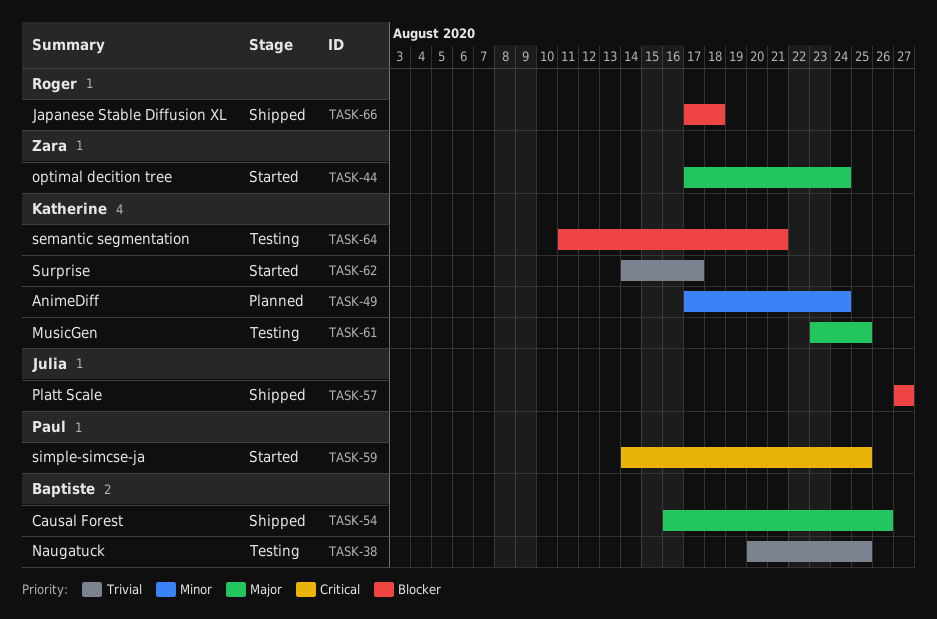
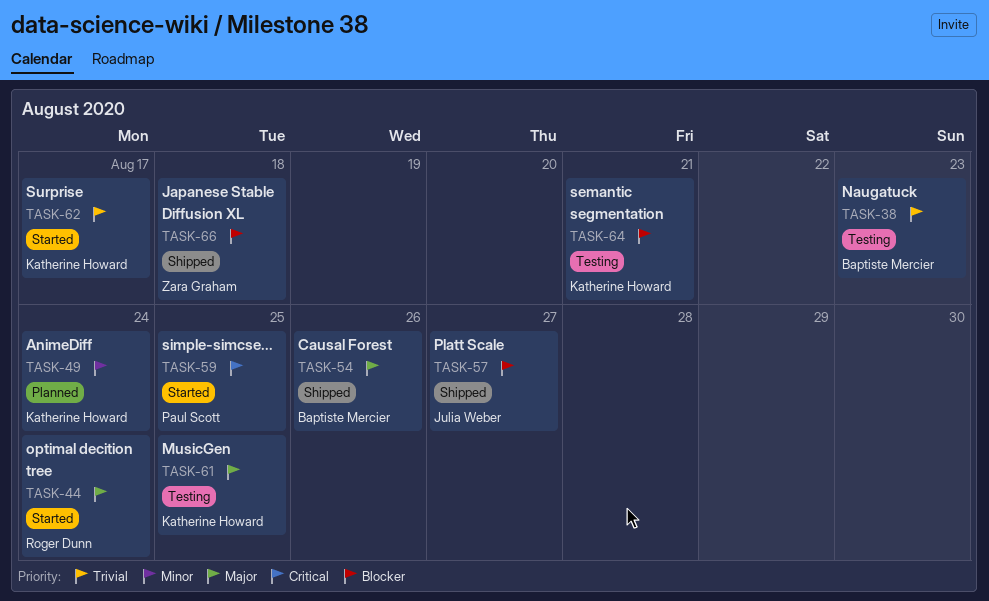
TASK-38, due: Aug 25 -> Aug 23
TASK-44, owner: Zara Graham -> Roger Dunn
TASK-66, owner: Roger Dunn -> Zara Graham

